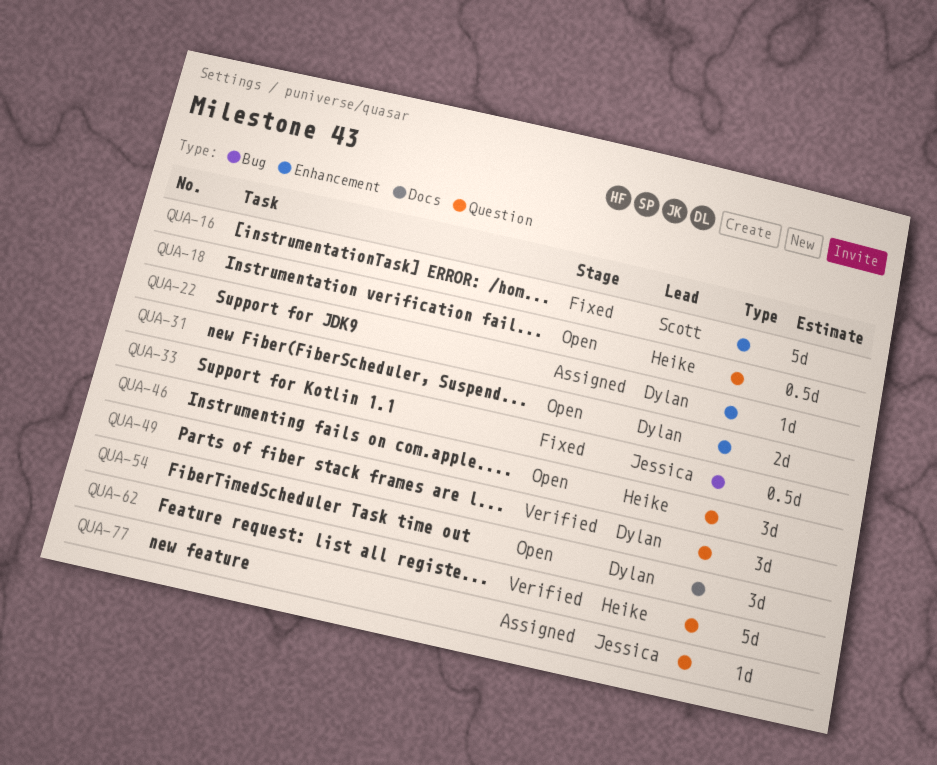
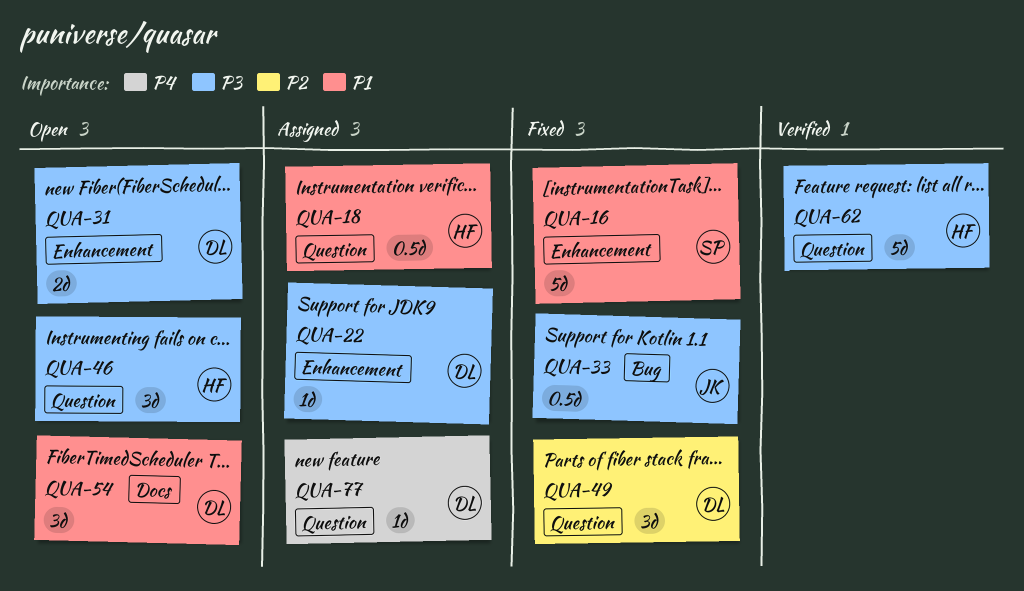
QUA-18, status: Open -> Assigned
QUA-49, status: Verified -> Fixed
QUA-77, owner: Jessica -> Dylan

